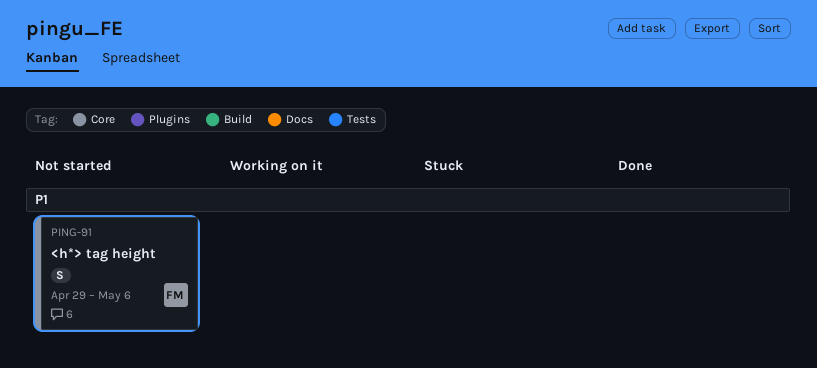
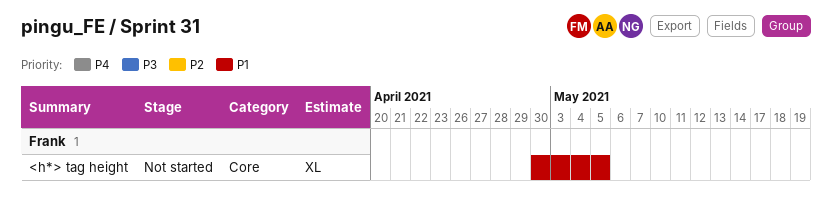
<h*> tag height, estimate: S -> XL
<h*> tag height, start: Apr 29 -> Apr 30
<h*> tag height, due: May 6 -> May 5

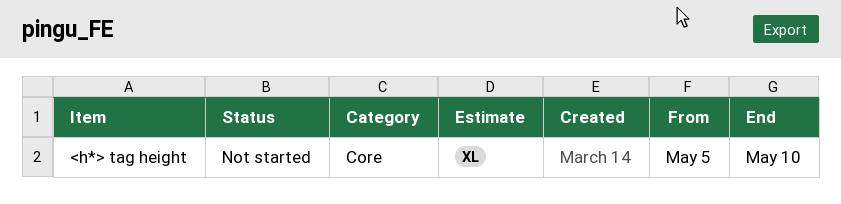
<h*> tag height, start: Apr 30 -> May 5
<h*> tag height, due: May 5 -> May 10

